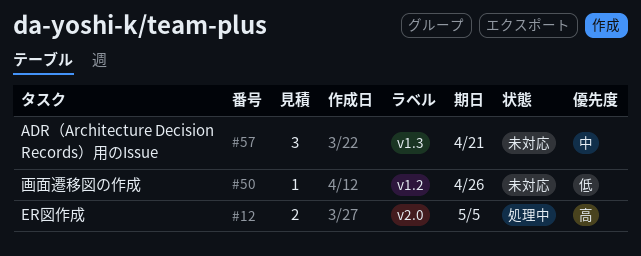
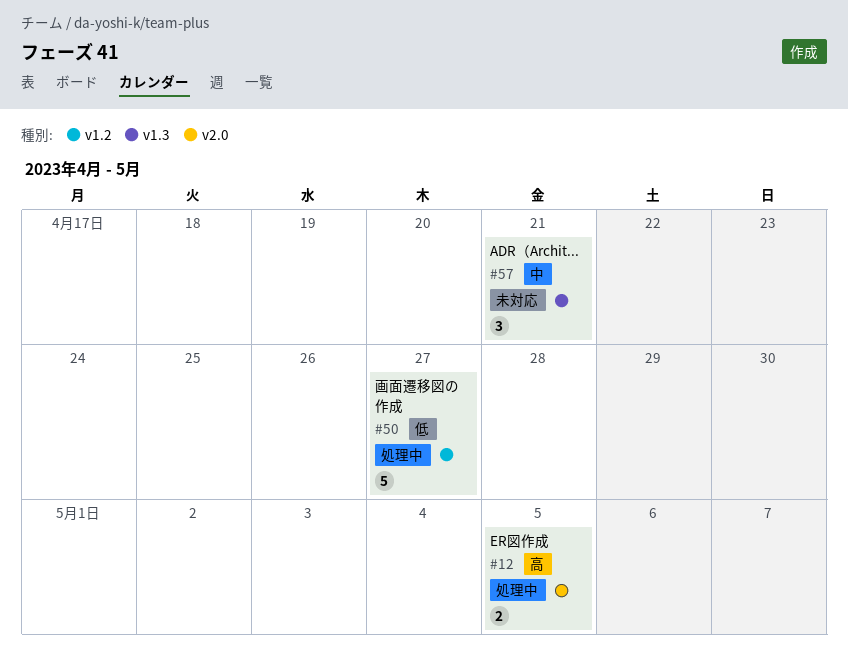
#50, status: 未対応 -> 処理中
#50, estimate: 1 -> 5
#50, due: Apr 26 -> Apr 27

